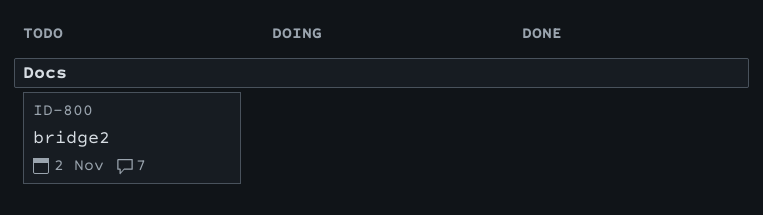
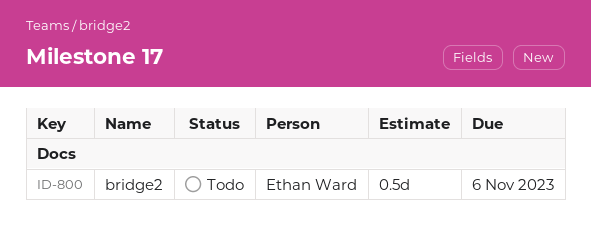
ID-800, due: Nov 2 -> Nov 6

